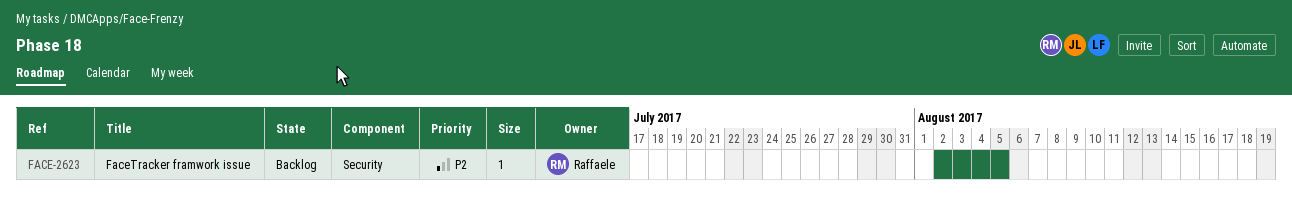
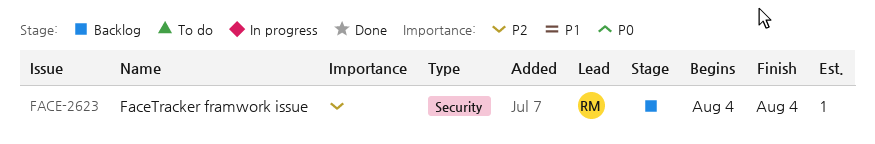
FACE-2623, start: Aug 2 -> Aug 4
FACE-2623, due: Aug 5 -> Aug 4

